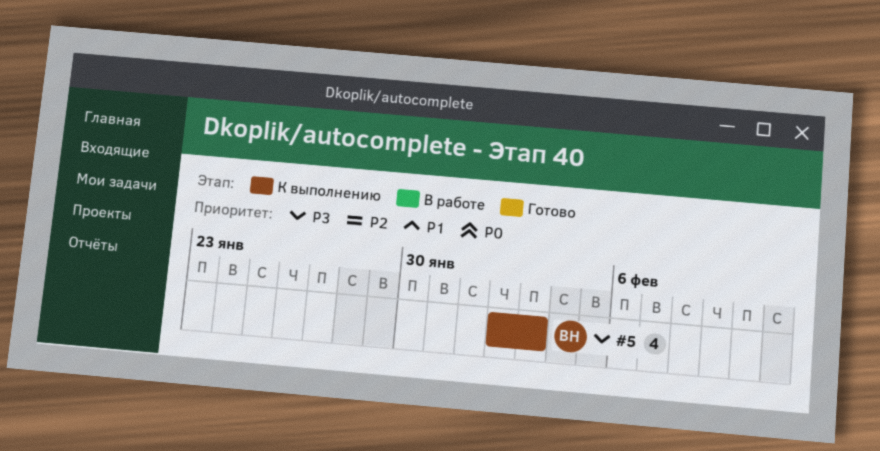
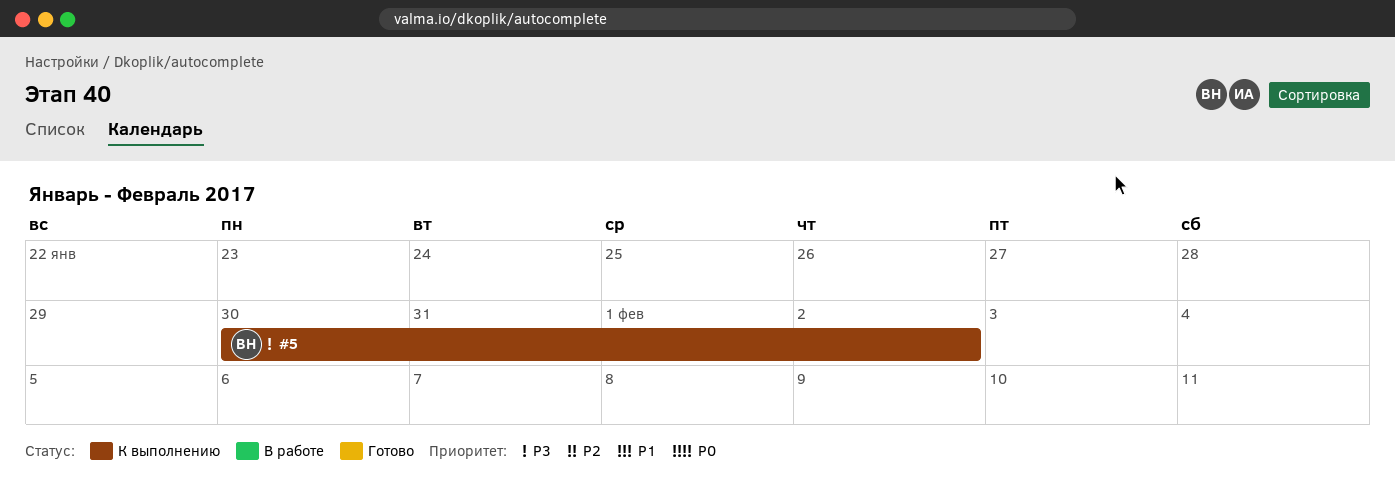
#5, start: Feb 2 -> Jan 30
#5, due: Feb 3 -> Feb 2

